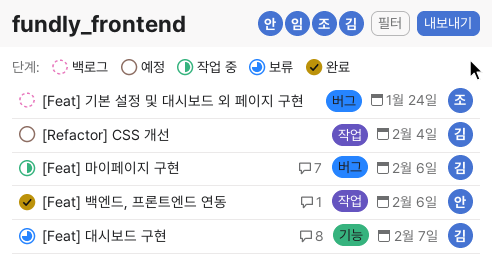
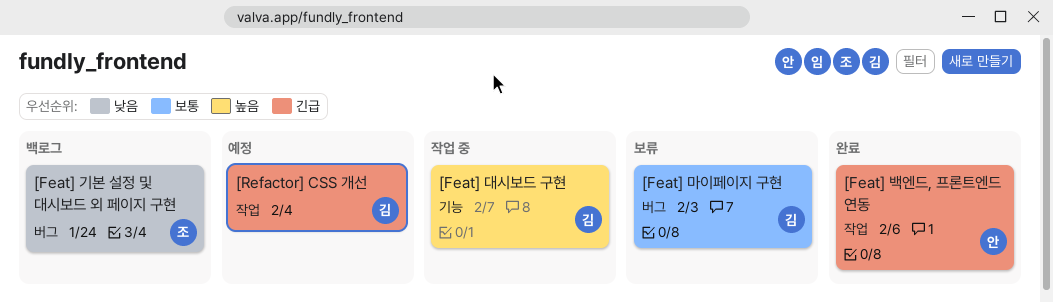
[Feat] 대시보드 구현, status: 보류 -> 작업 중
[Feat] 마이페이지 구현, status: 작업 중 -> 보류
[Feat] 마이페이지 구현, due: Feb 6 -> Feb 3

